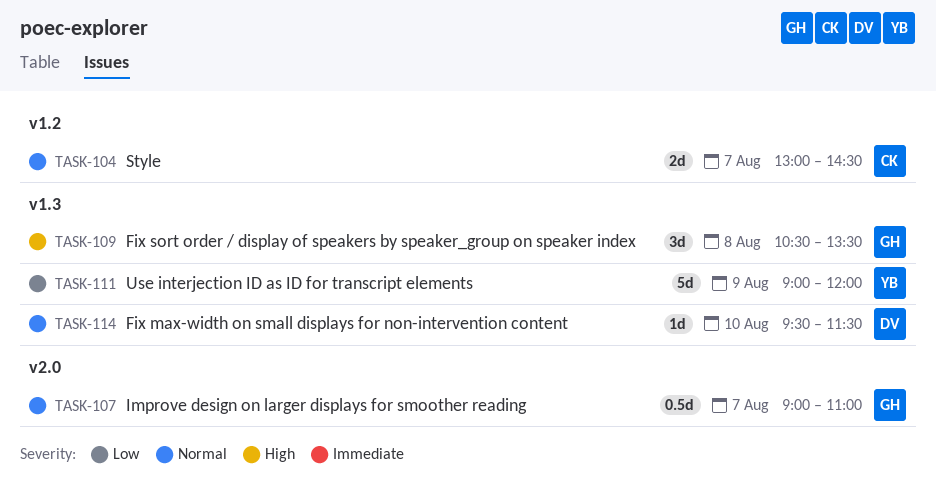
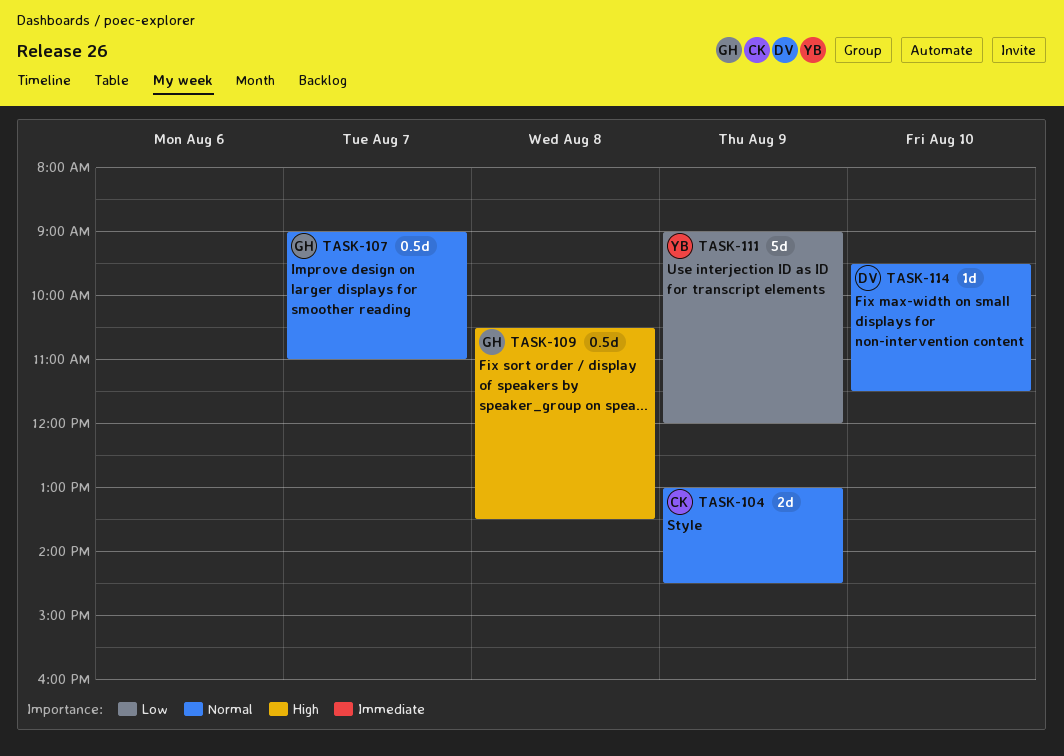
TASK-104, day: Aug 7 -> Aug 9
TASK-109, estimate: 3d -> 0.5d

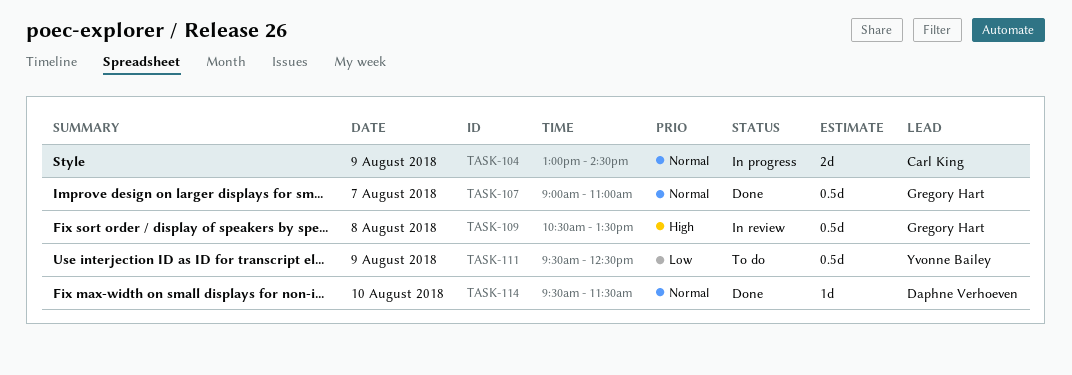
TASK-111, estimate: 5d -> 0.5d
TASK-111, begins: 09:00 -> 09:30
TASK-111, ends: 12:00 -> 12:30

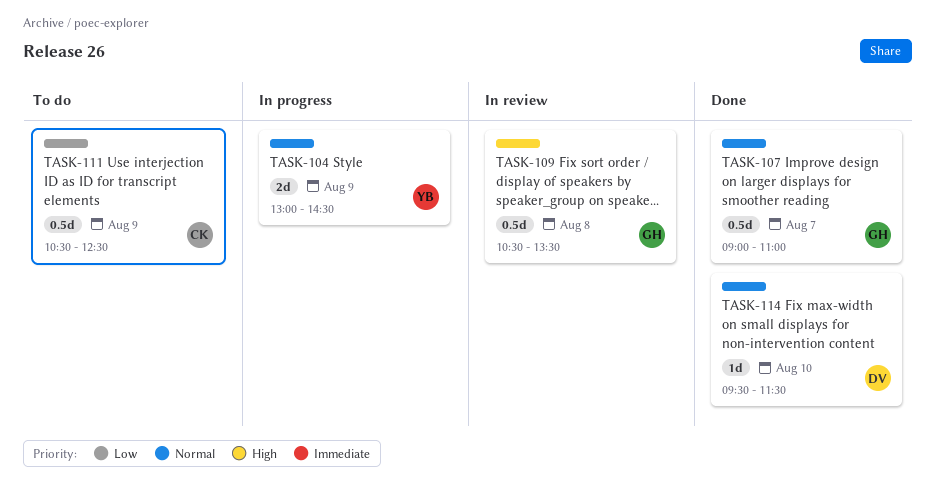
TASK-104, owner: Carl King -> Yvonne Bailey
TASK-111, owner: Yvonne Bailey -> Carl King
TASK-111, begins: 09:30 -> 10:30

